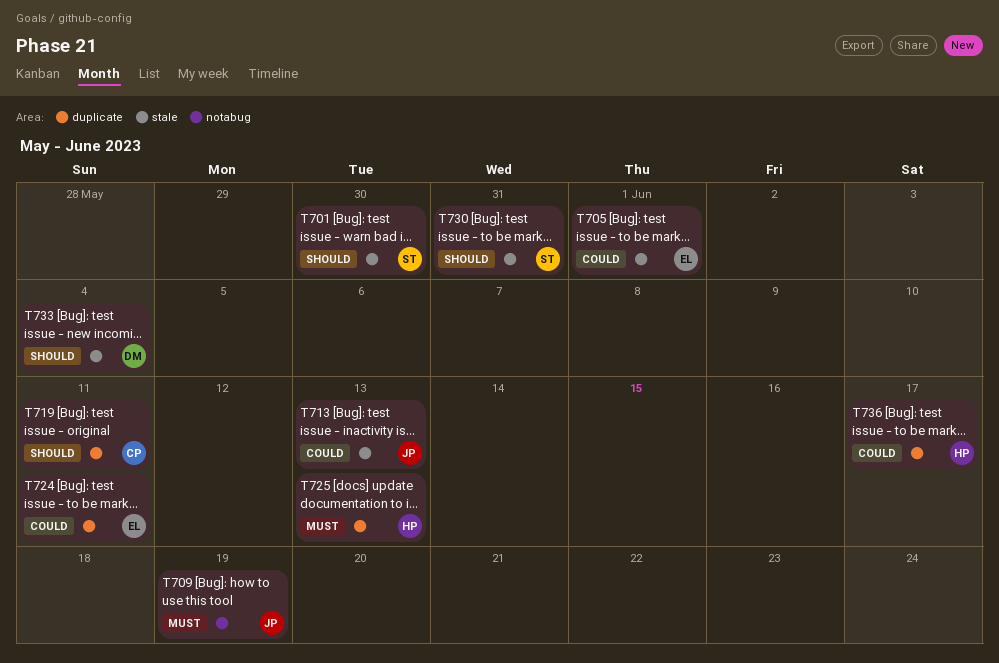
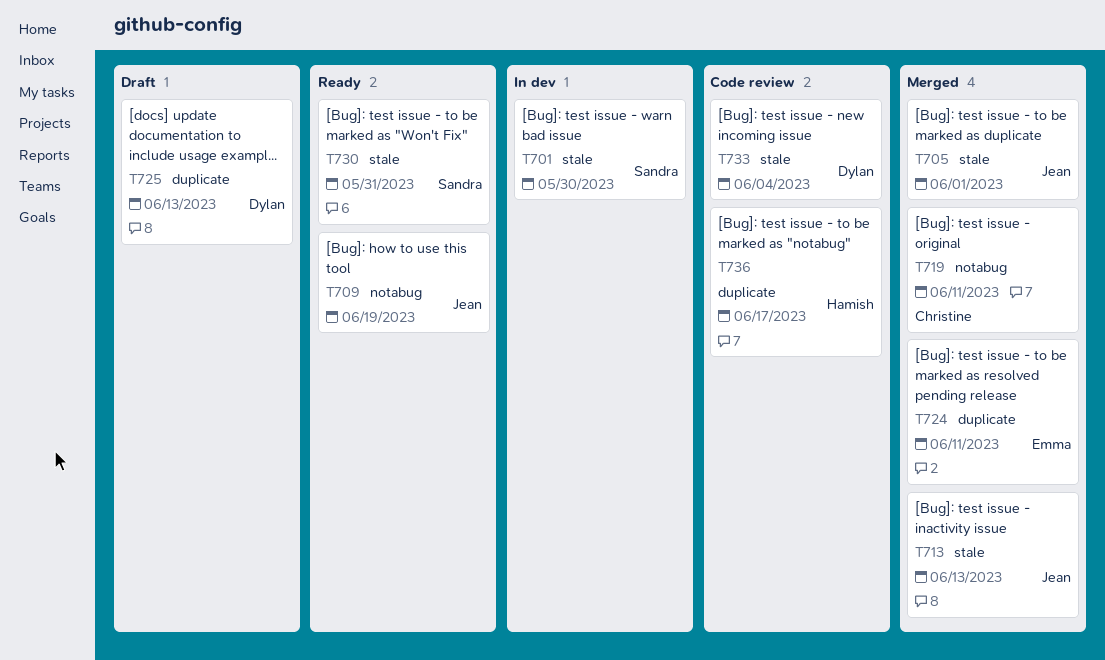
T705, owner: Emma -> Jean
T719, label: duplicate -> notabug
T725, owner: Hamish -> Dylan

